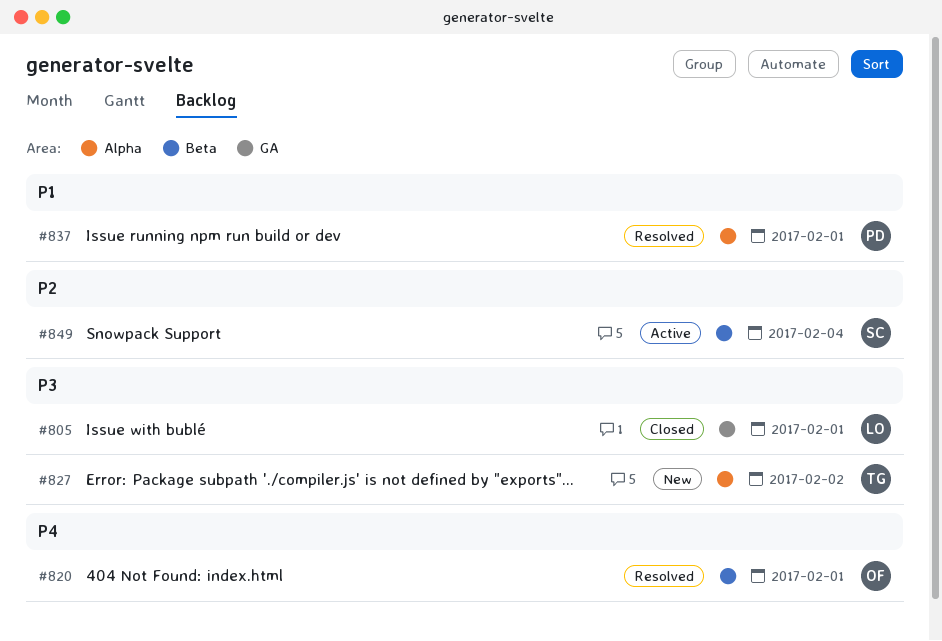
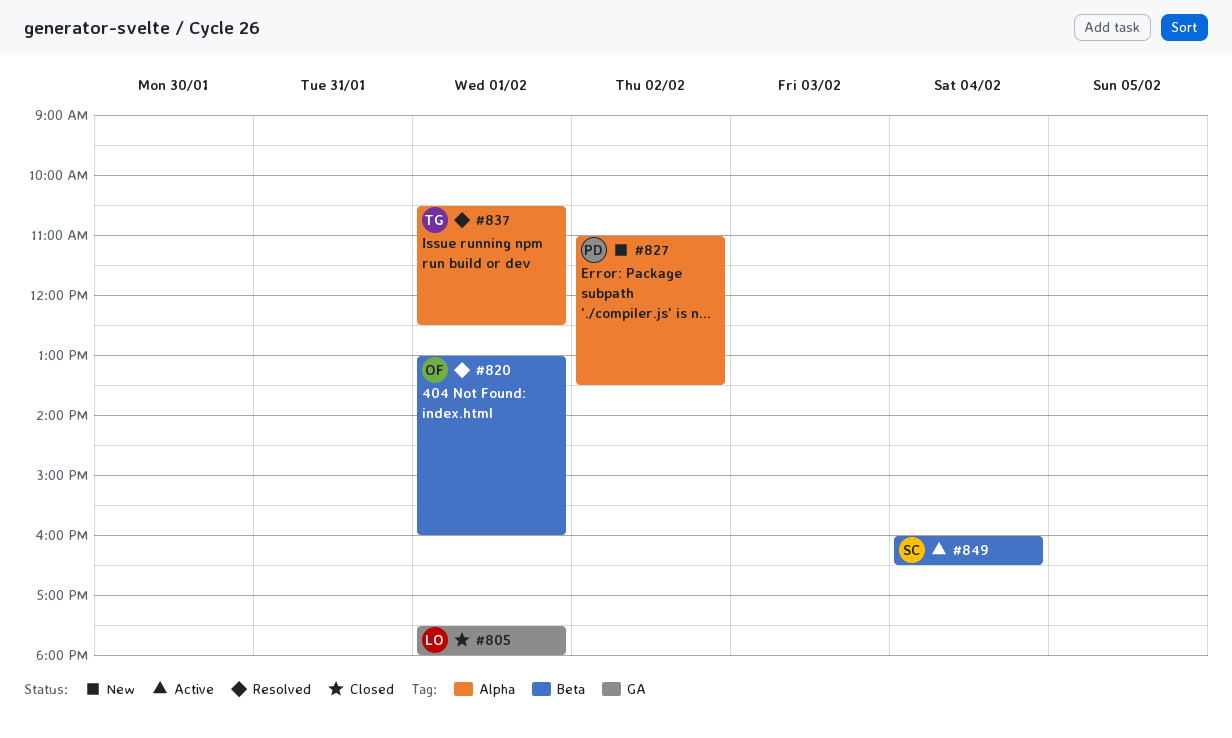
#827, owner: TG -> PD
#837, owner: PD -> TG

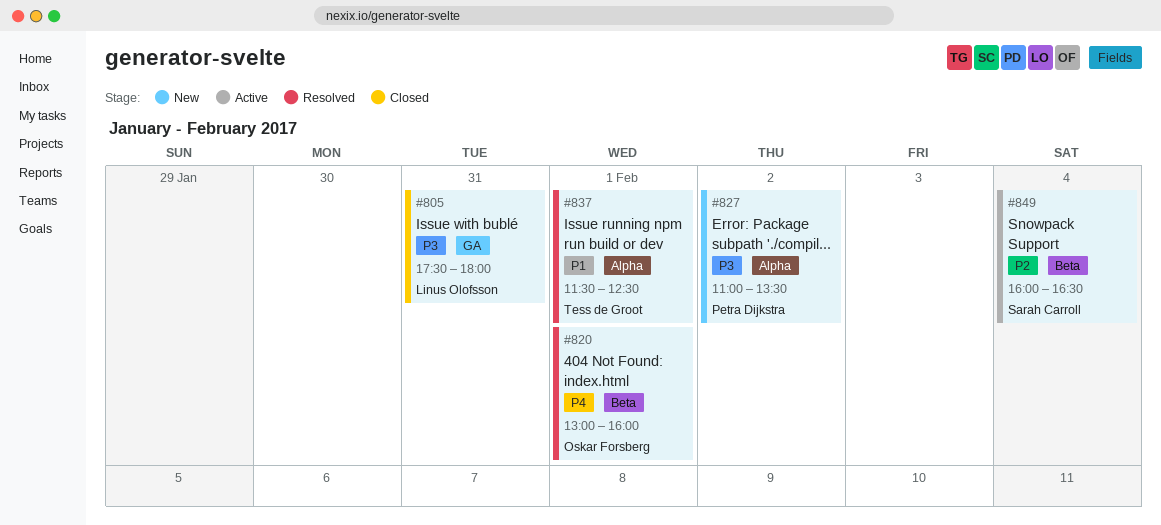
#805, day: Feb 1 -> Jan 31
#837, begins: 10:30 -> 11:30

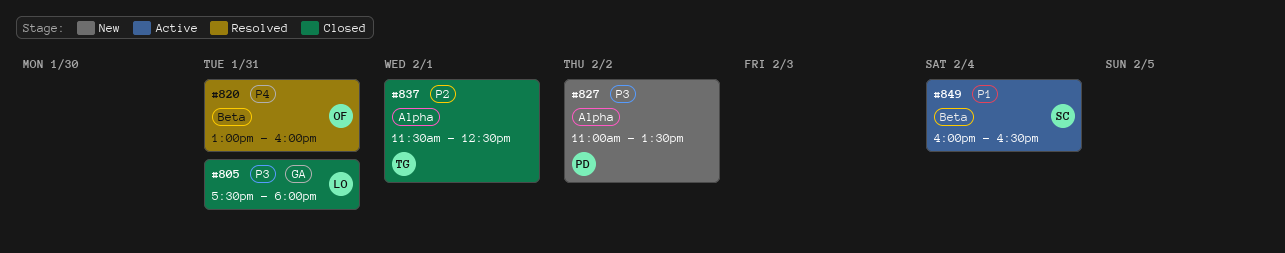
#820, day: Feb 1 -> Jan 31
#837, status: Resolved -> Closed
#837, priority: P1 -> P2
#849, priority: P2 -> P1

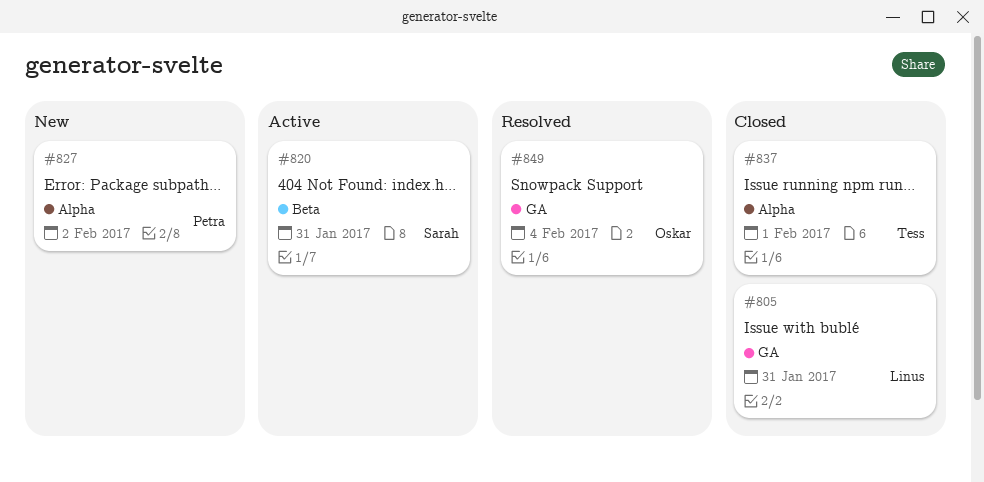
#820, status: Resolved -> Active
#820, owner: Oskar -> Sarah
#849, status: Active -> Resolved
#849, owner: Sarah -> Oskar
#849, label: Beta -> GA

